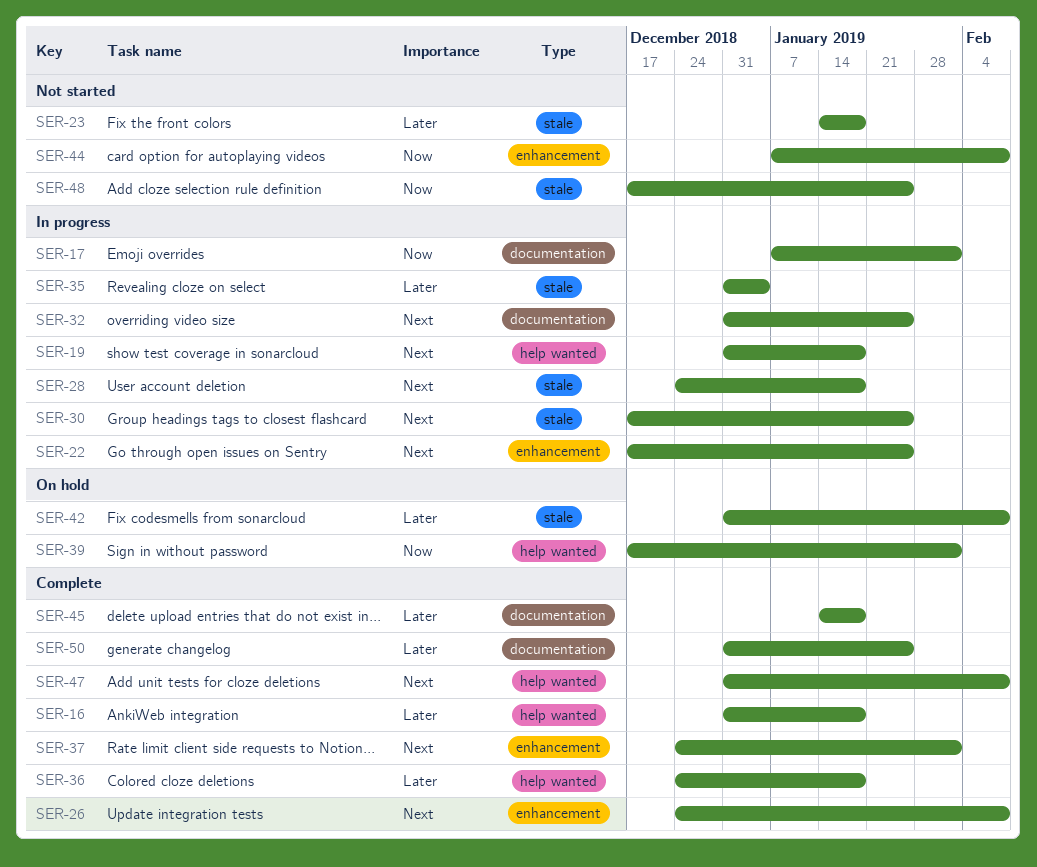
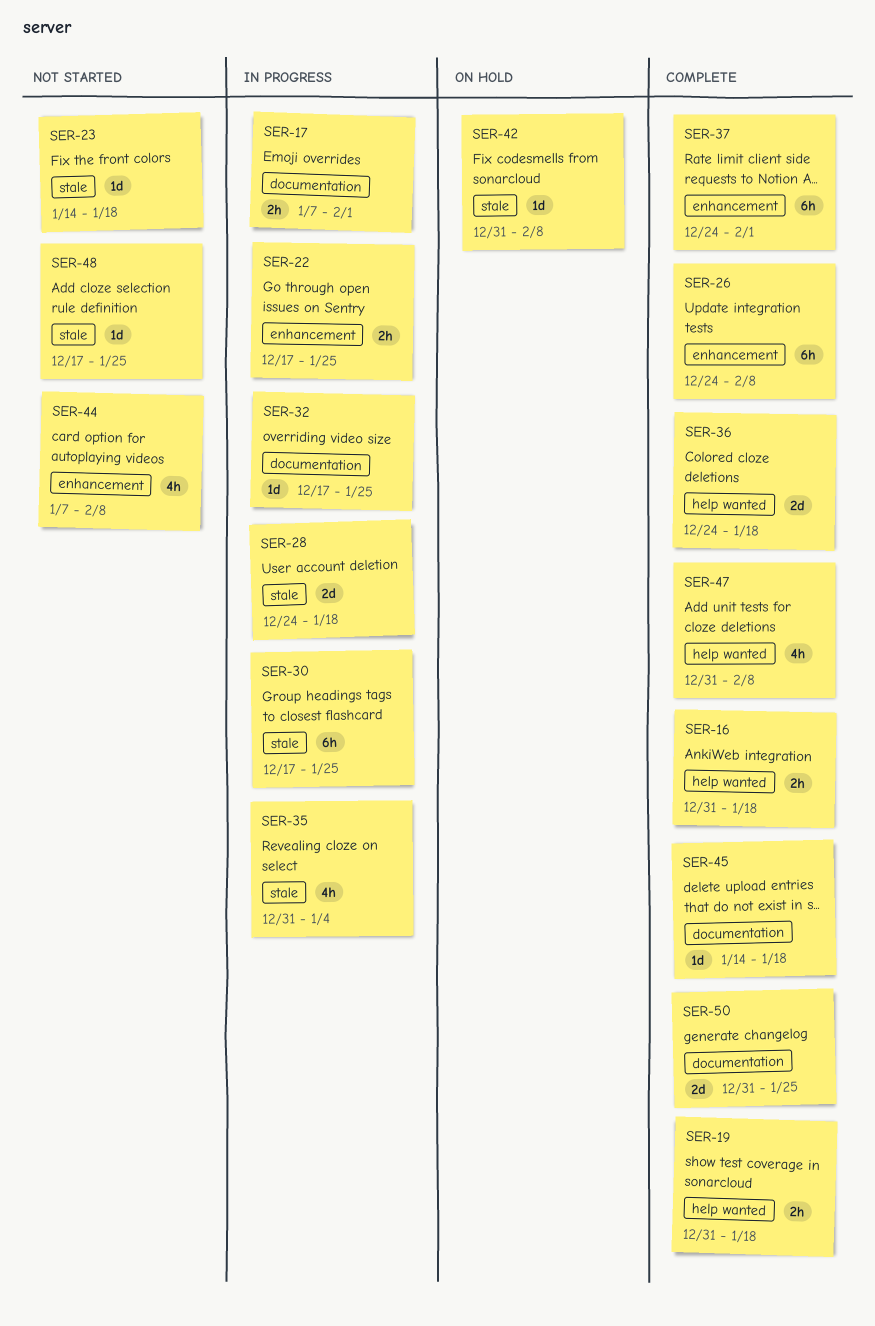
SER-19, status: In progress -> Complete
SER-32, start: Dec 31 -> Dec 17
SER-39: present -> none

